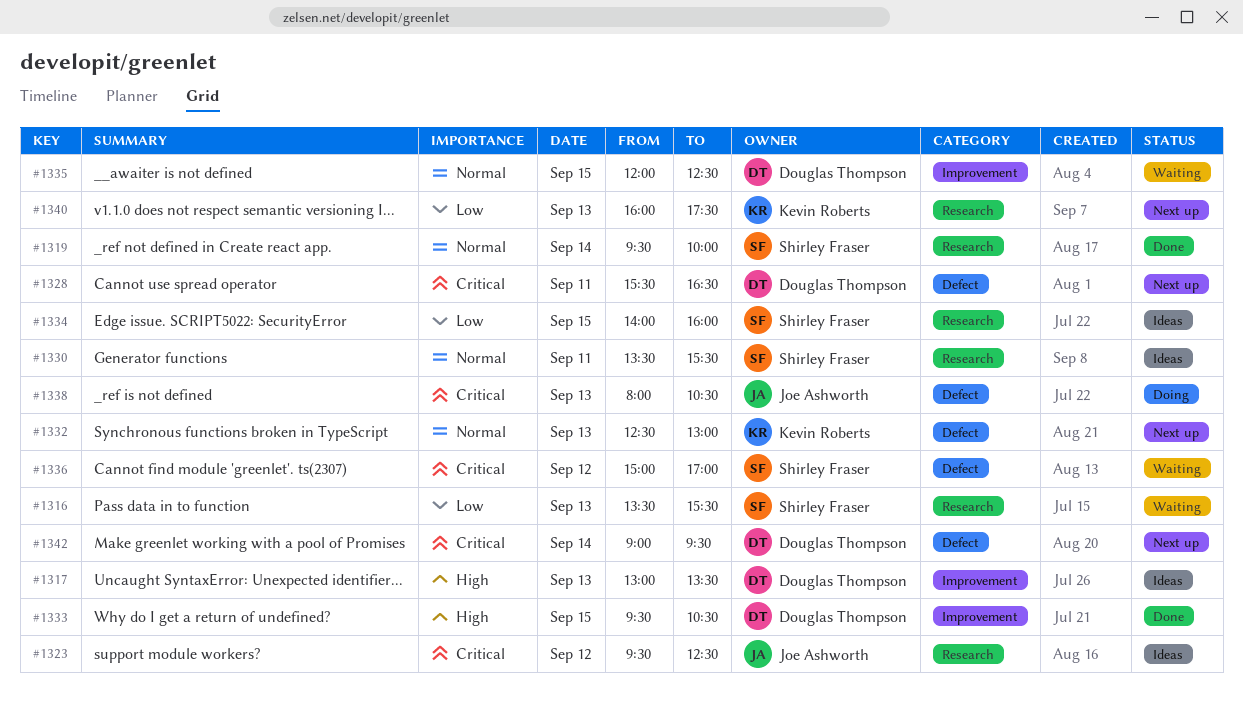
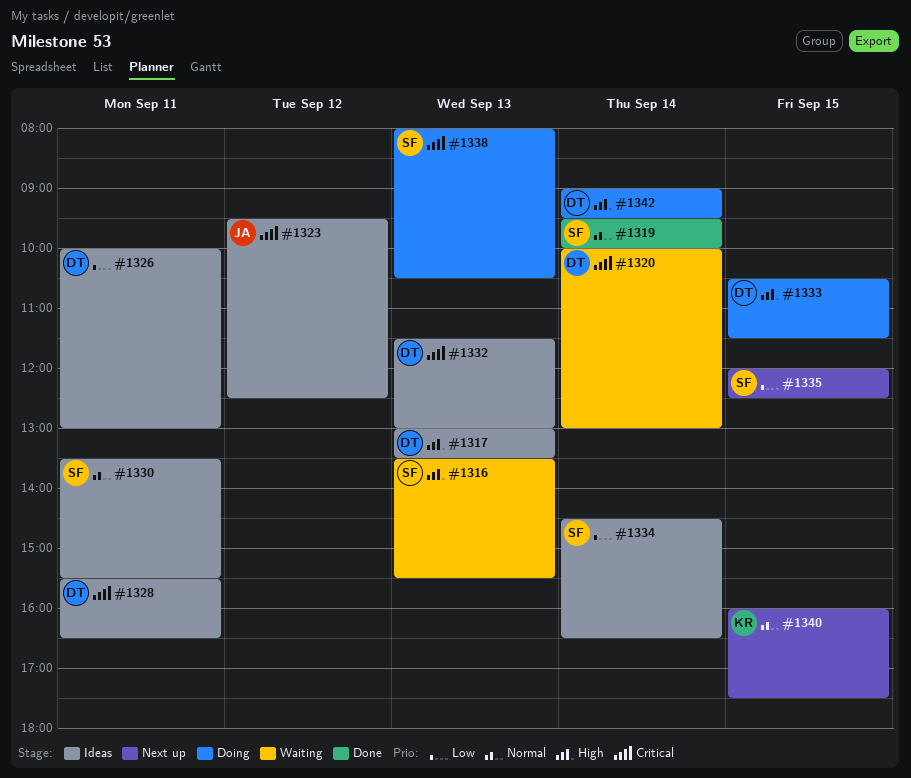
#1316, priority: Low -> High
#1320: none -> present
#1326: none -> present
#1328, status: Next up -> Ideas
#1332, status: Next up -> Ideas
#1332, owner: Kevin Roberts -> Douglas Thompson
#1332, priority: Normal -> Critical
#1332, begins: 12:30 -> 11:30
#1333, status: Done -> Doing
#1333, begins: 09:30 -> 10:30
#1333, ends: 10:30 -> 11:30
#1334, day: Sep 15 -> Sep 14
#1334, begins: 14:00 -> 14:30
#1334, ends: 16:00 -> 16:30
#1335, status: Waiting -> Next up
#1335, owner: Douglas Thompson -> Shirley Fraser
#1335, priority: Normal -> Low
#1336: present -> none
#1338, owner: Joe Ashworth -> Shirley Fraser
#1340, priority: Low -> Normal
#1340, day: Sep 13 -> Sep 15
#1342, status: Next up -> Doing
#1342, priority: Critical -> High

